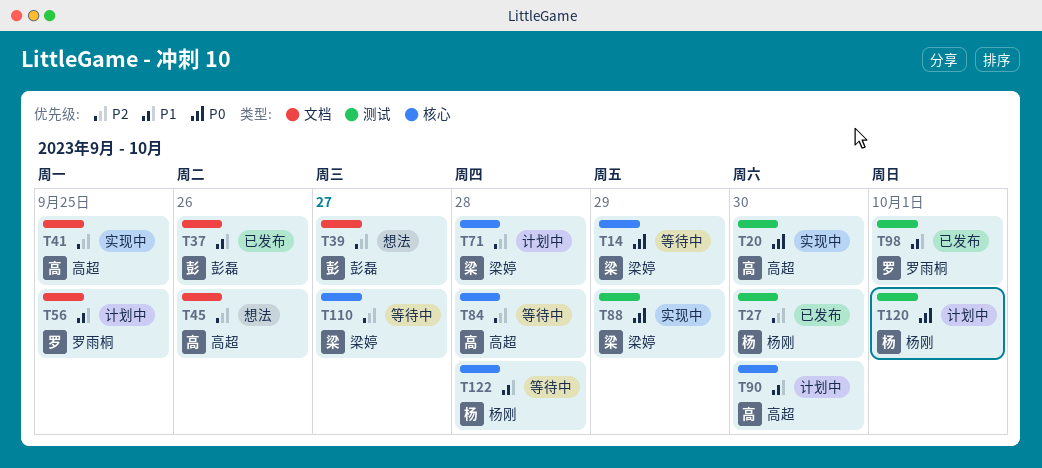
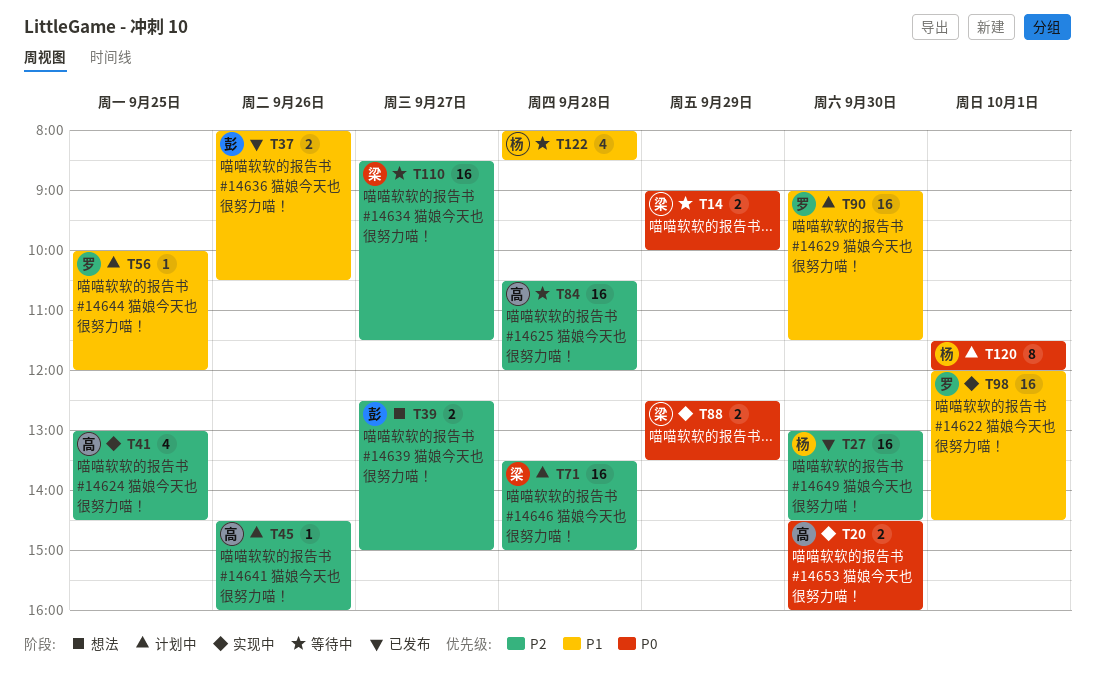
T45, status: 想法 -> 计划中
T90, owner: 高超 -> 罗雨桐
T98, status: 已发布 -> 实现中

